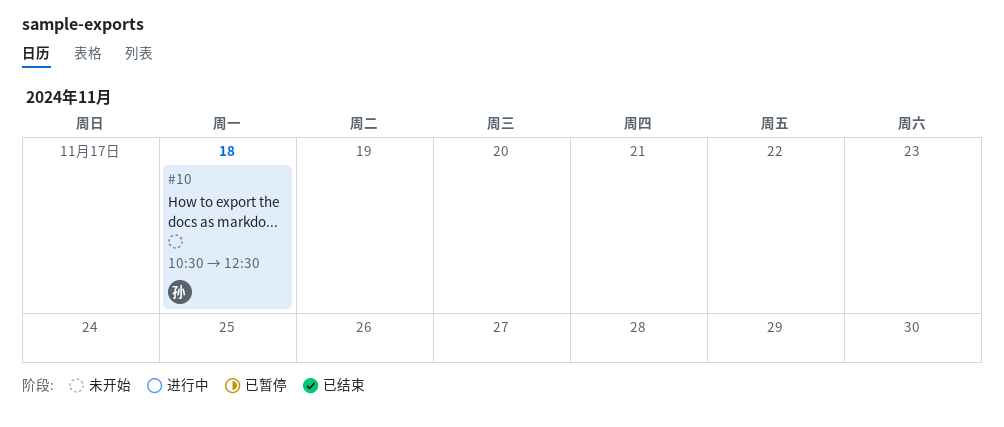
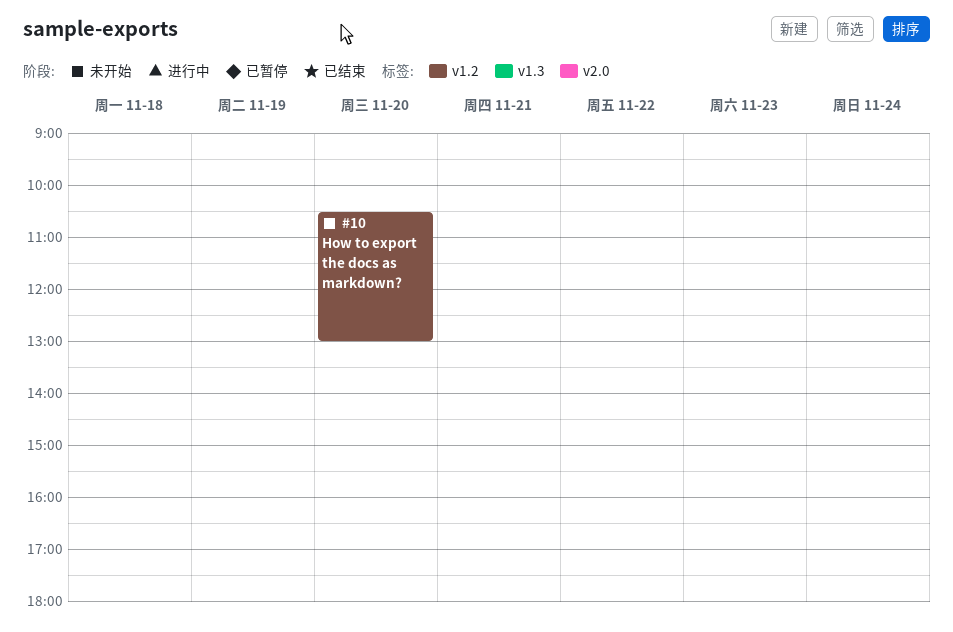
#10, day: Nov 18 -> Nov 20
#10, ends: 12:30 -> 13:00

